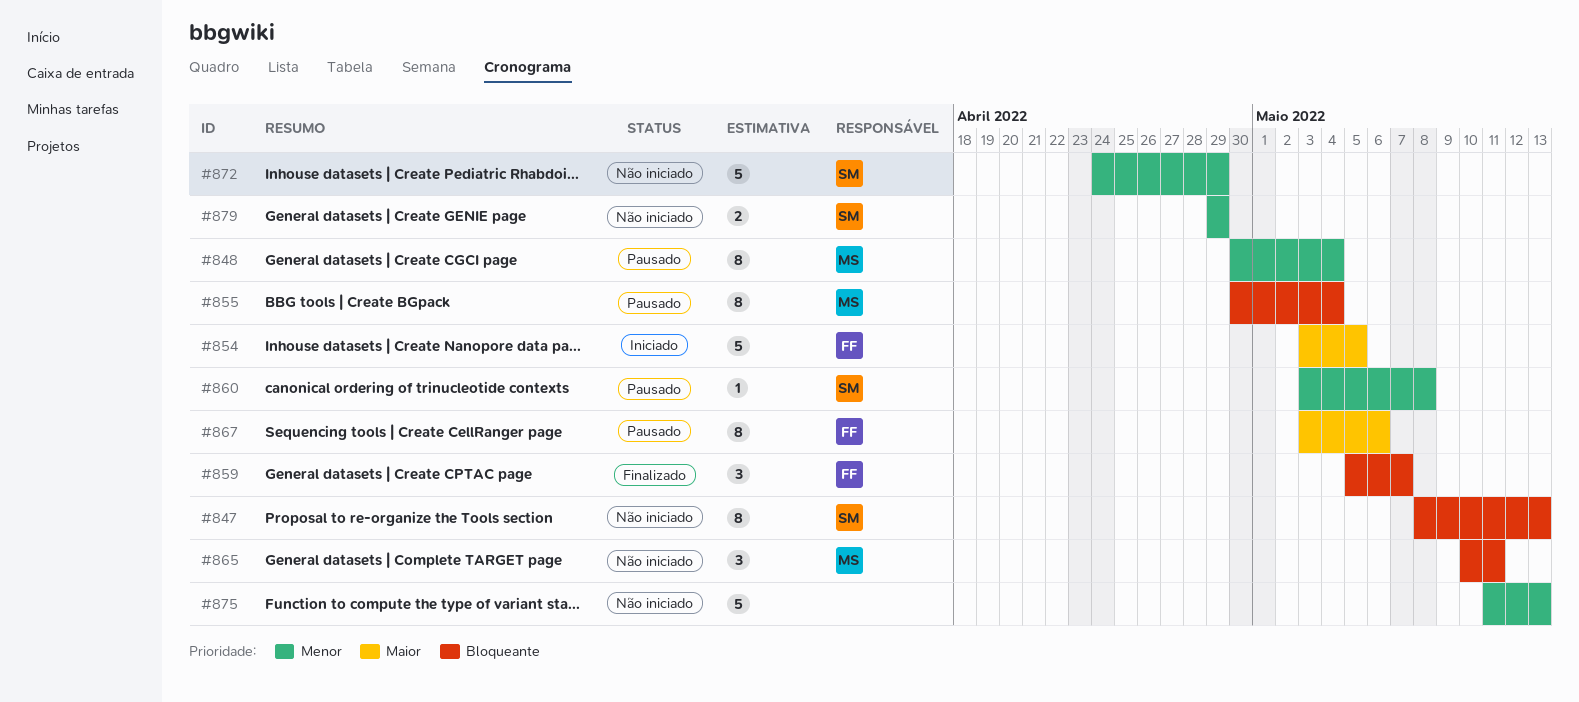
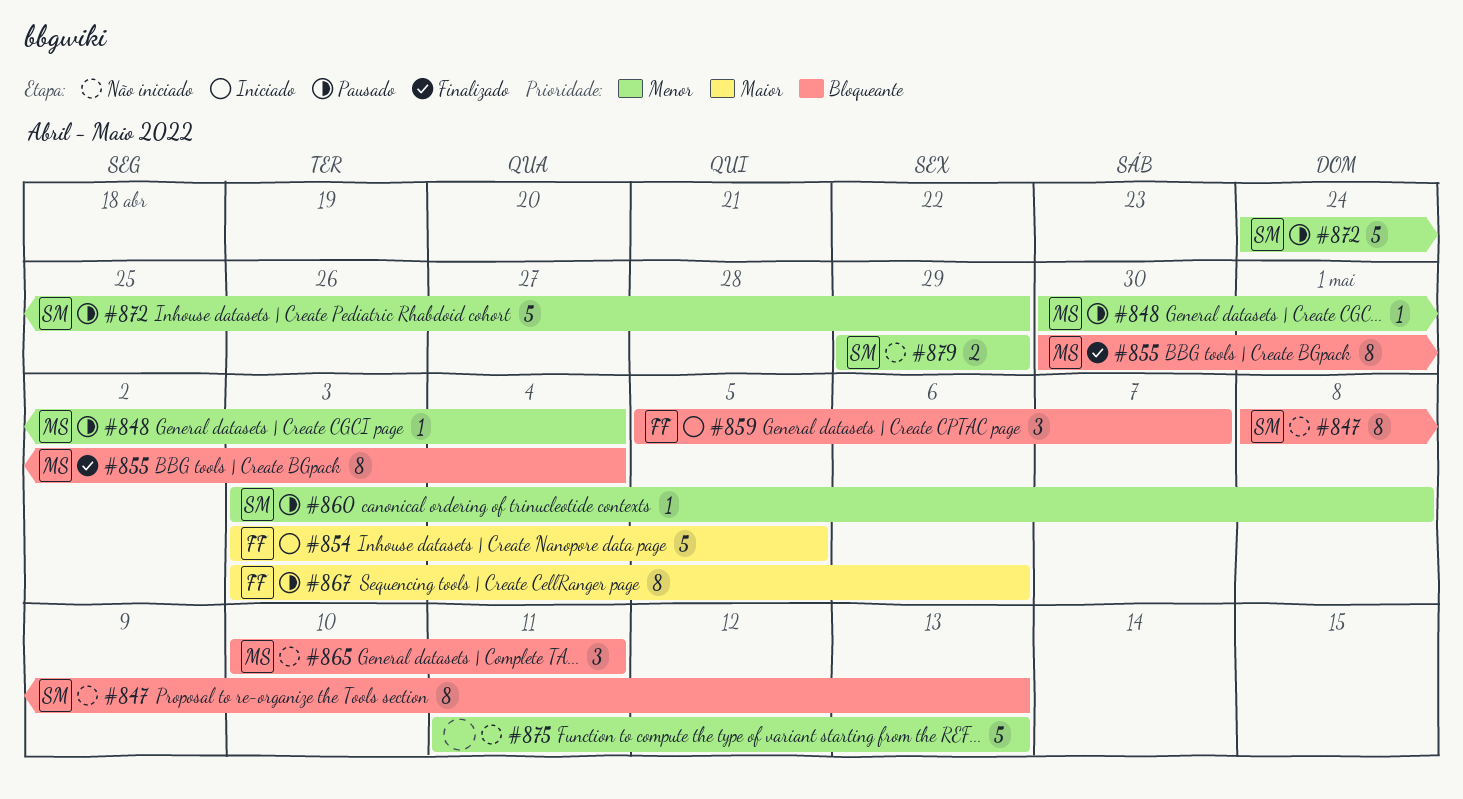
#848, estimate: 8 -> 1
#855, status: Pausado -> Finalizado
#859, status: Finalizado -> Iniciado
#872, status: Não iniciado -> Pausado

